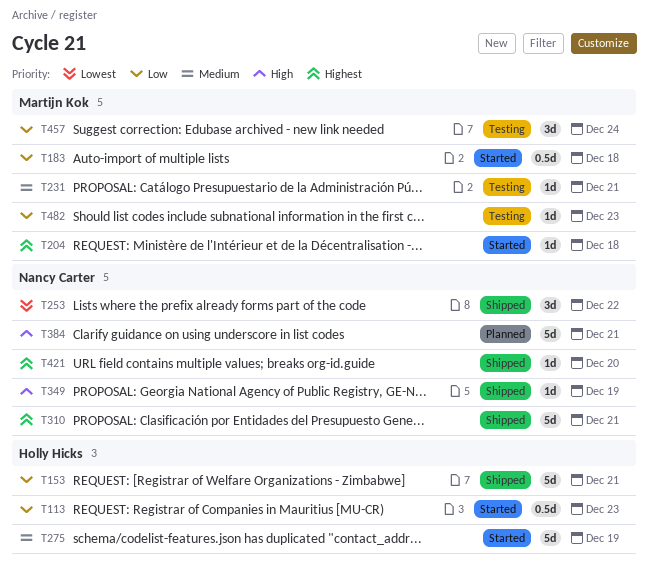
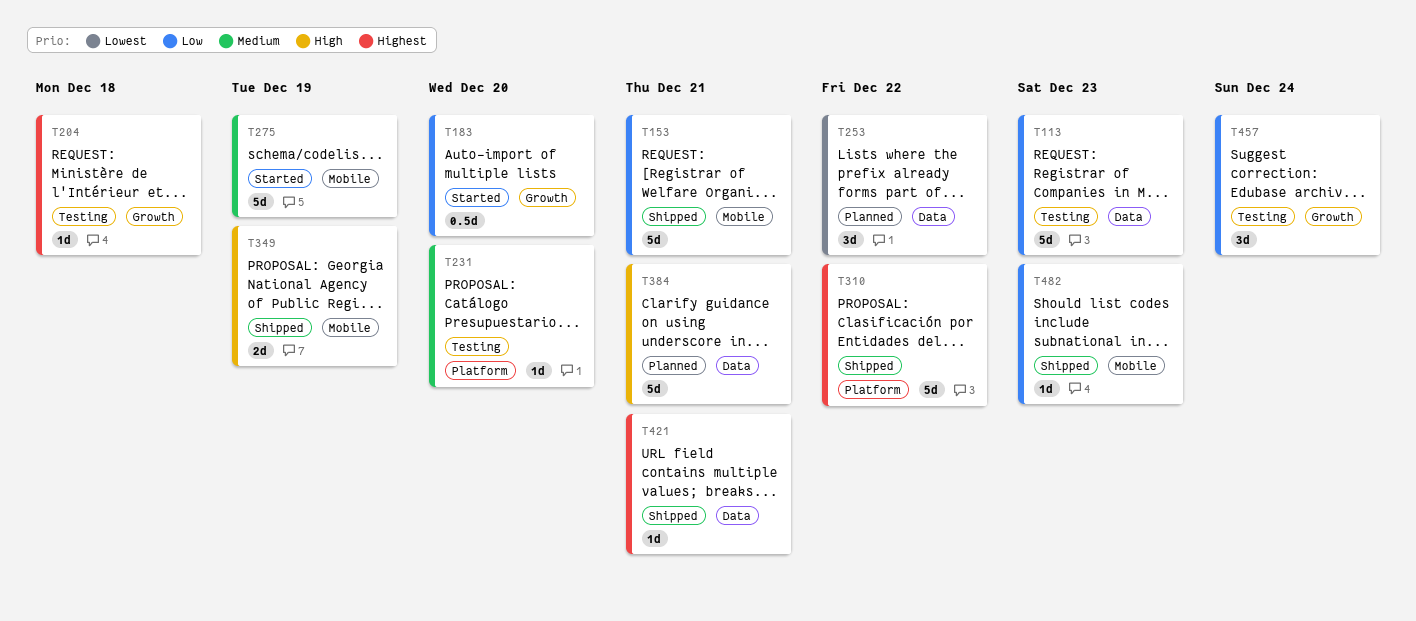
T113, status: Started -> Testing
T113, estimate: 0.5d -> 5d
T183, due: Dec 18 -> Dec 20
T204, status: Started -> Testing
T231, due: Dec 21 -> Dec 20
T253, status: Shipped -> Planned
T310, due: Dec 21 -> Dec 22
T349, estimate: 1d -> 2d
T421, due: Dec 20 -> Dec 21
T482, status: Testing -> Shipped

